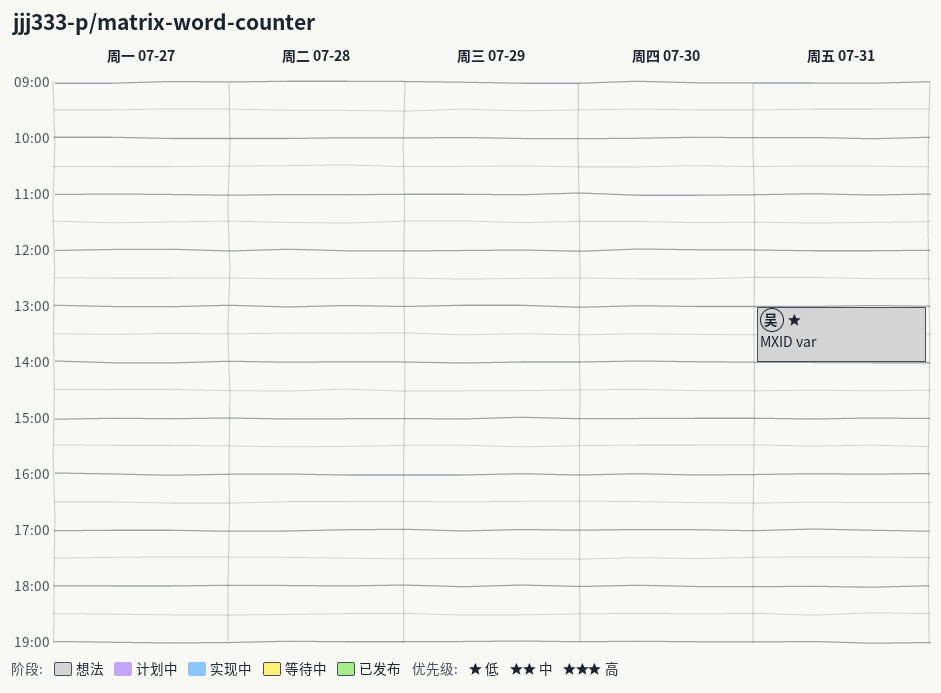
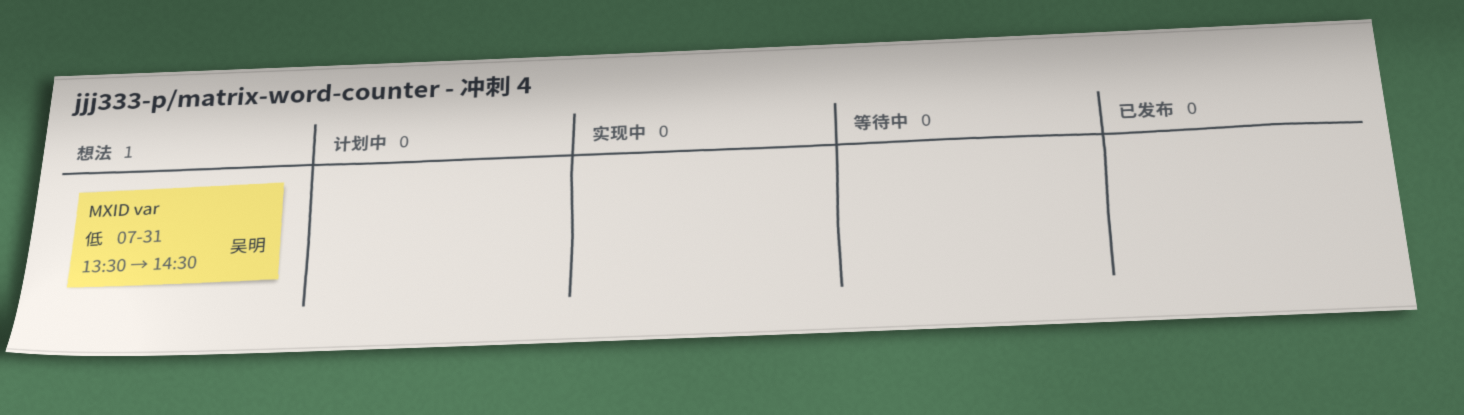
MXID var, begins: 13:00 -> 13:30
MXID var, ends: 14:00 -> 14:30

